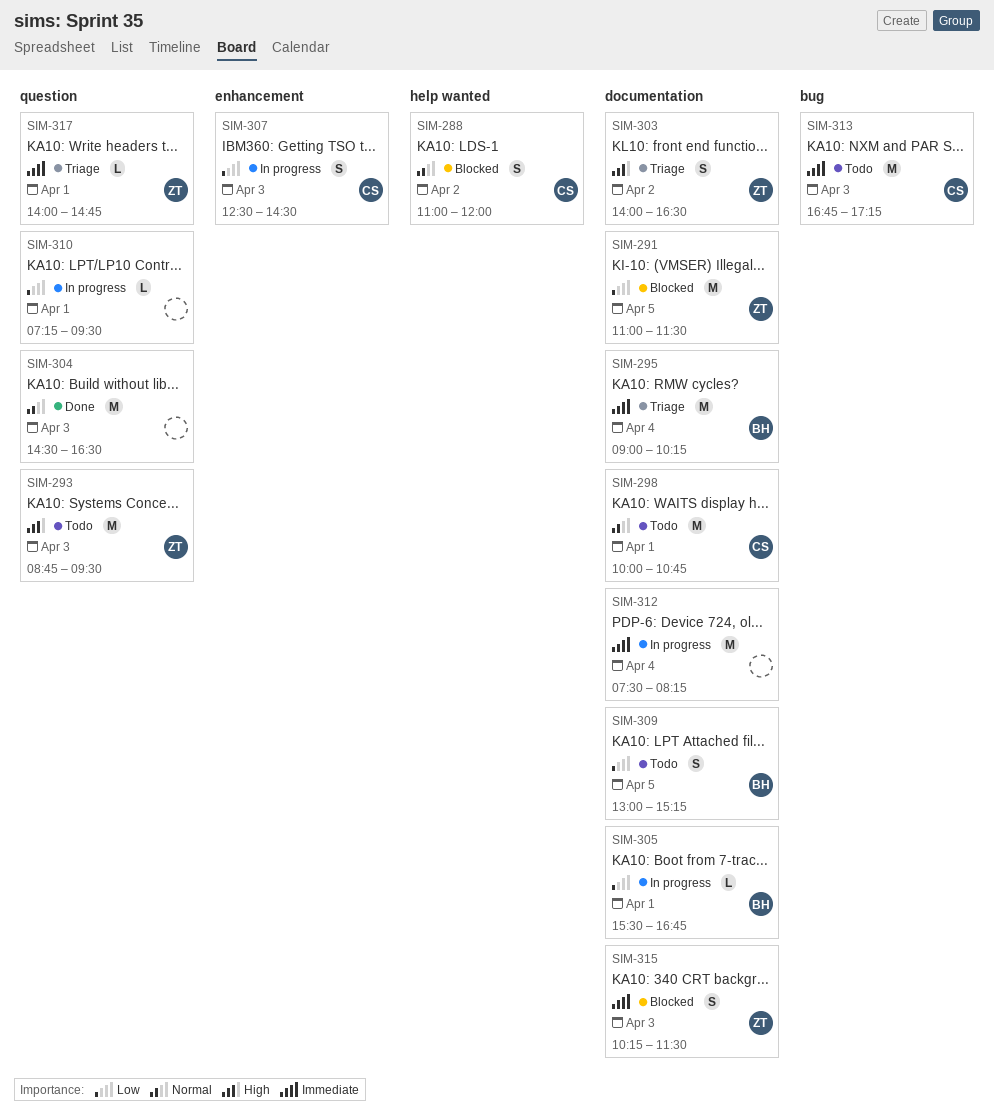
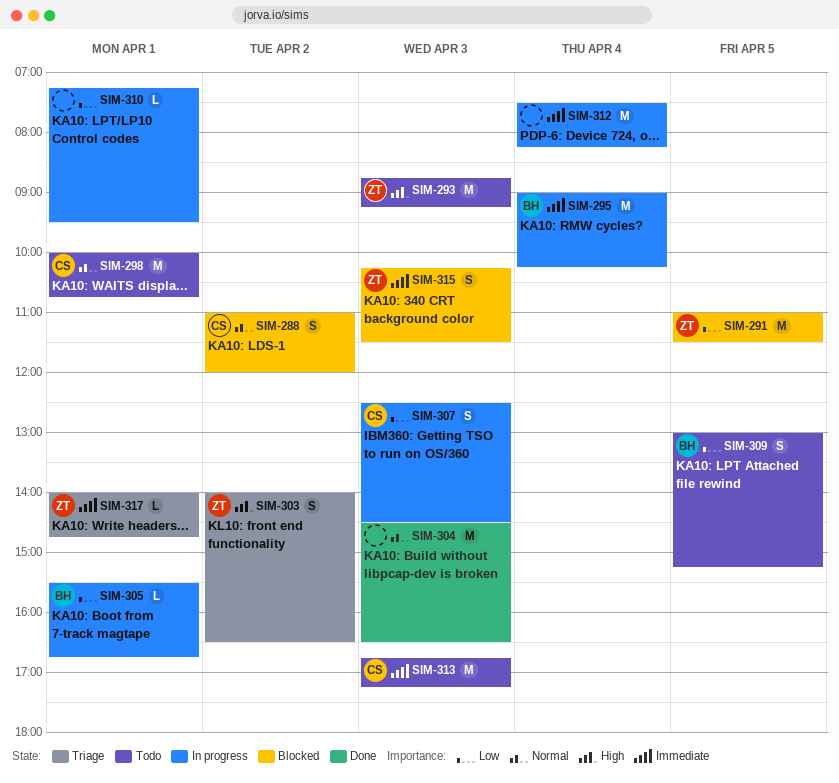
SIM-293, ends: 09:30 -> 09:15
SIM-295, status: Triage -> In progress

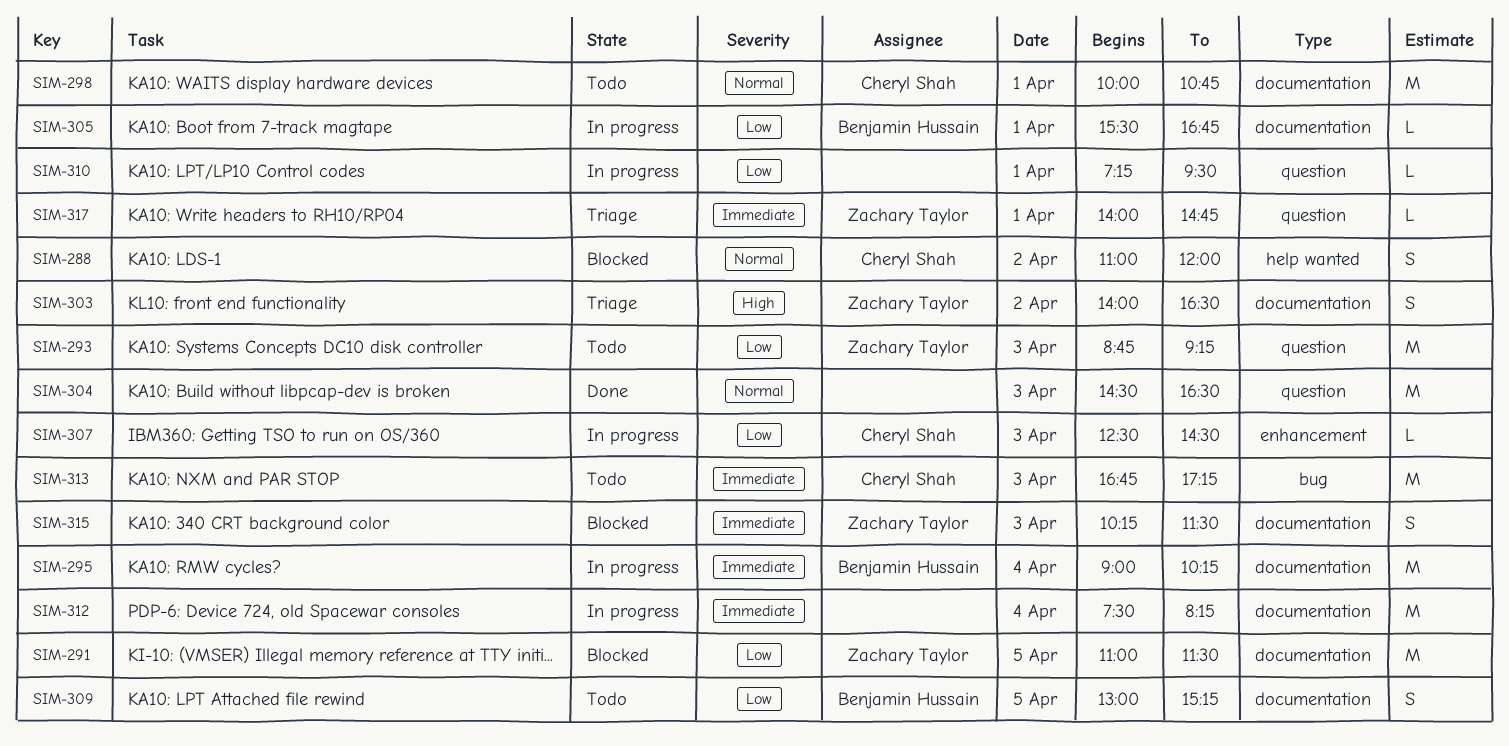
SIM-293, priority: High -> Low
SIM-307, estimate: S -> L

